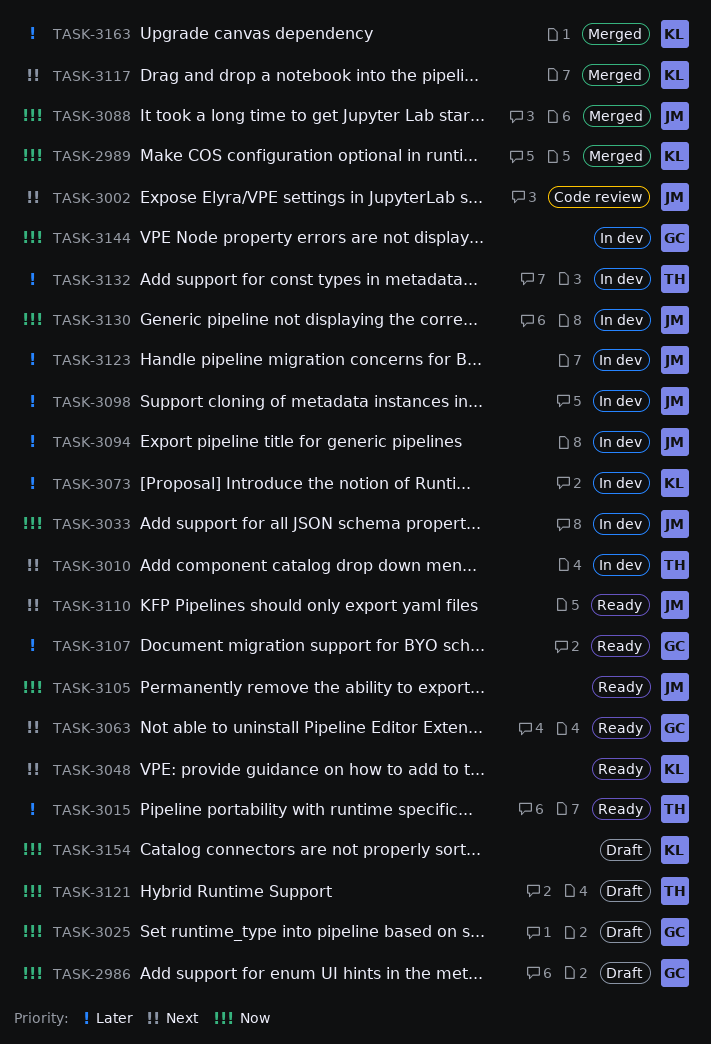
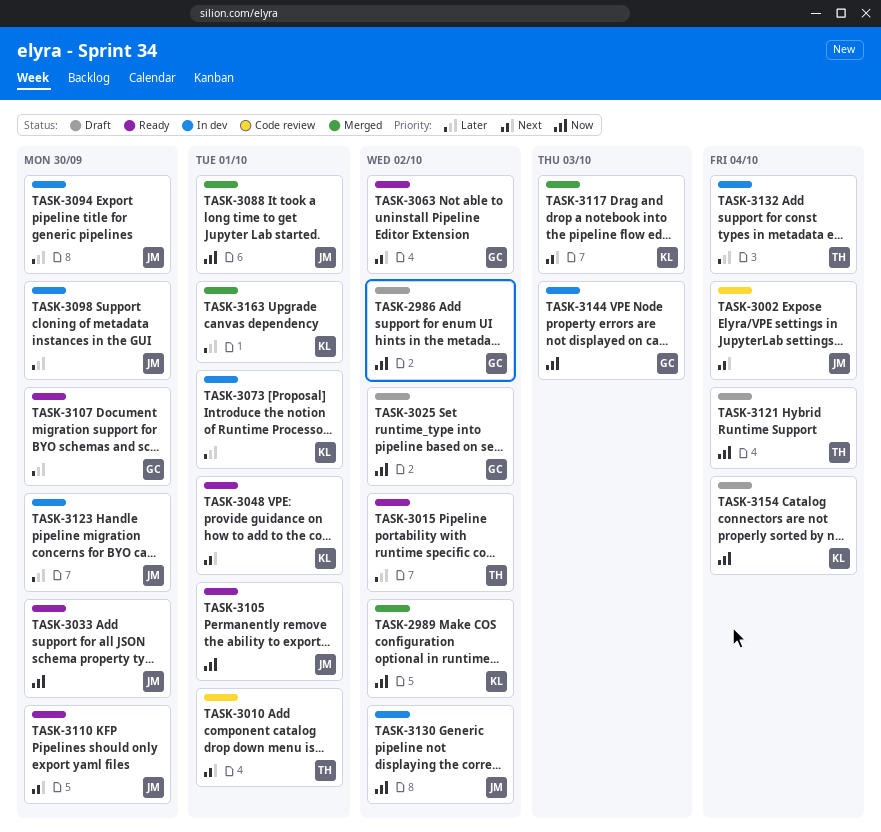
TASK-3010, status: In dev -> Code review
TASK-3033, status: In dev -> Ready

